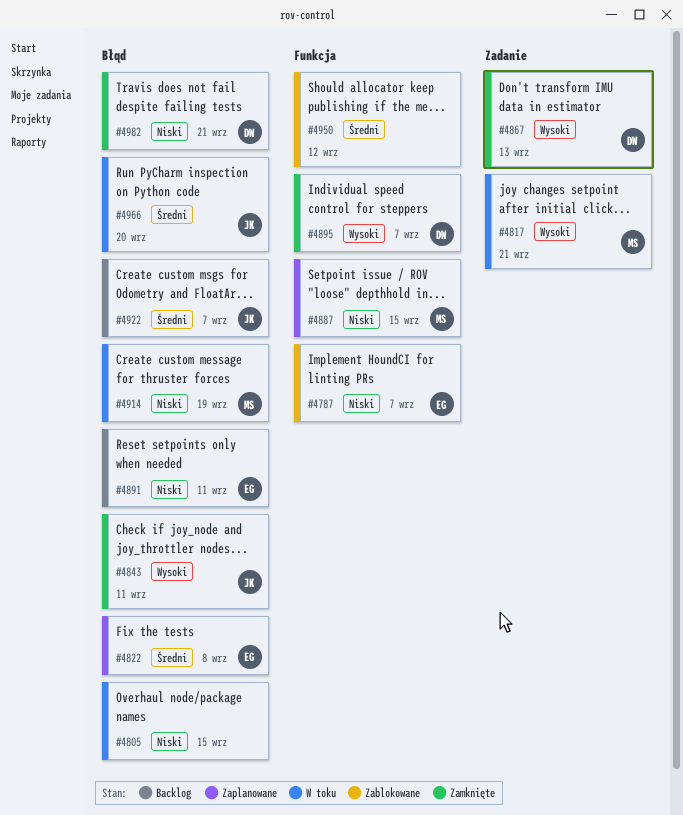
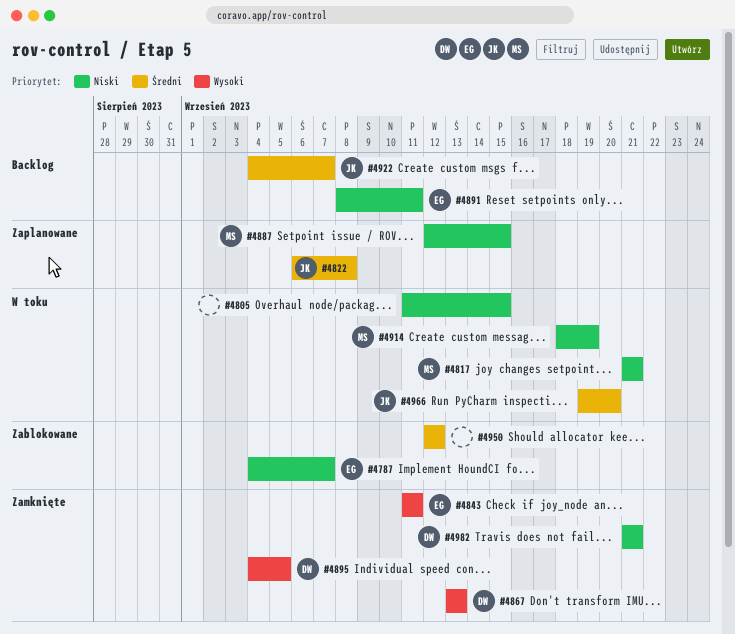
#4817, priority: Wysoki -> Niski
#4822, owner: EG -> JK
#4843, owner: JK -> EG
#4895, due: Sep 7 -> Sep 5

